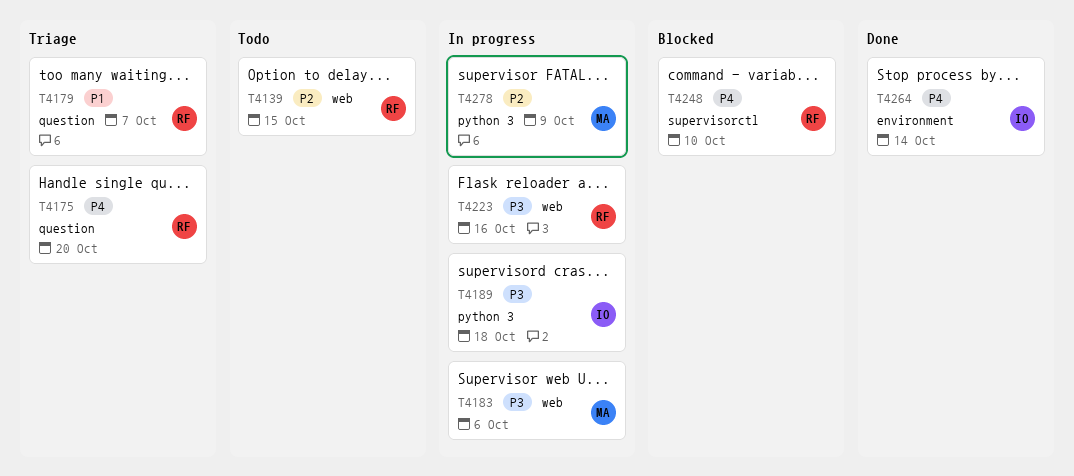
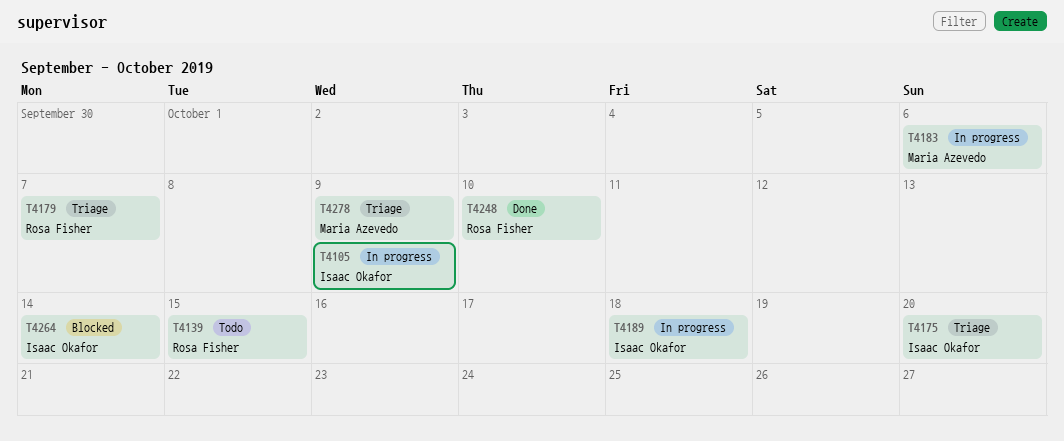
T4105: none -> present
T4175, owner: Rosa Fisher -> Isaac Okafor
T4223: present -> none
T4248, status: Blocked -> Done
T4264, status: Done -> Blocked
T4278, status: In progress -> Triage

